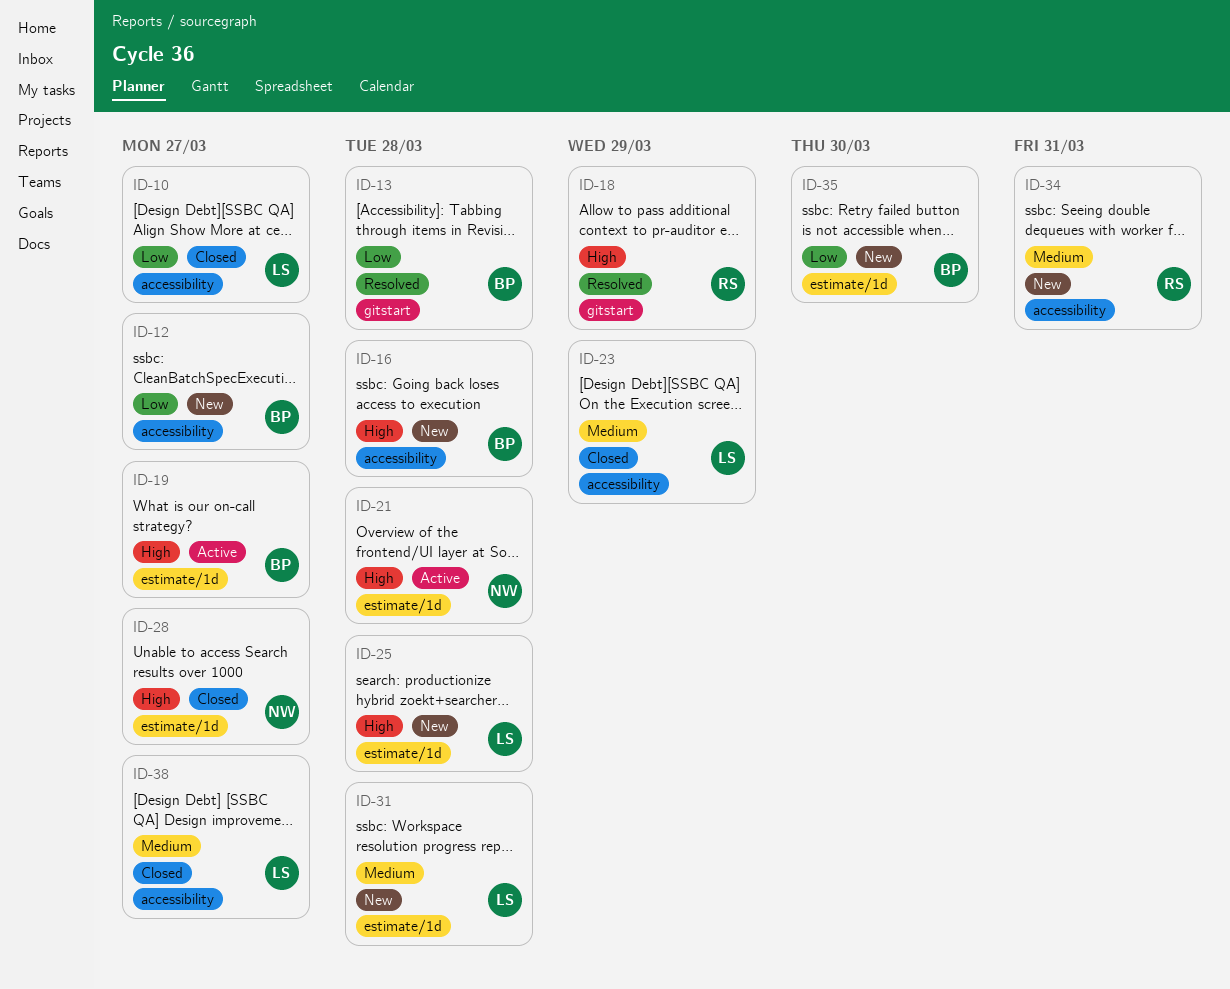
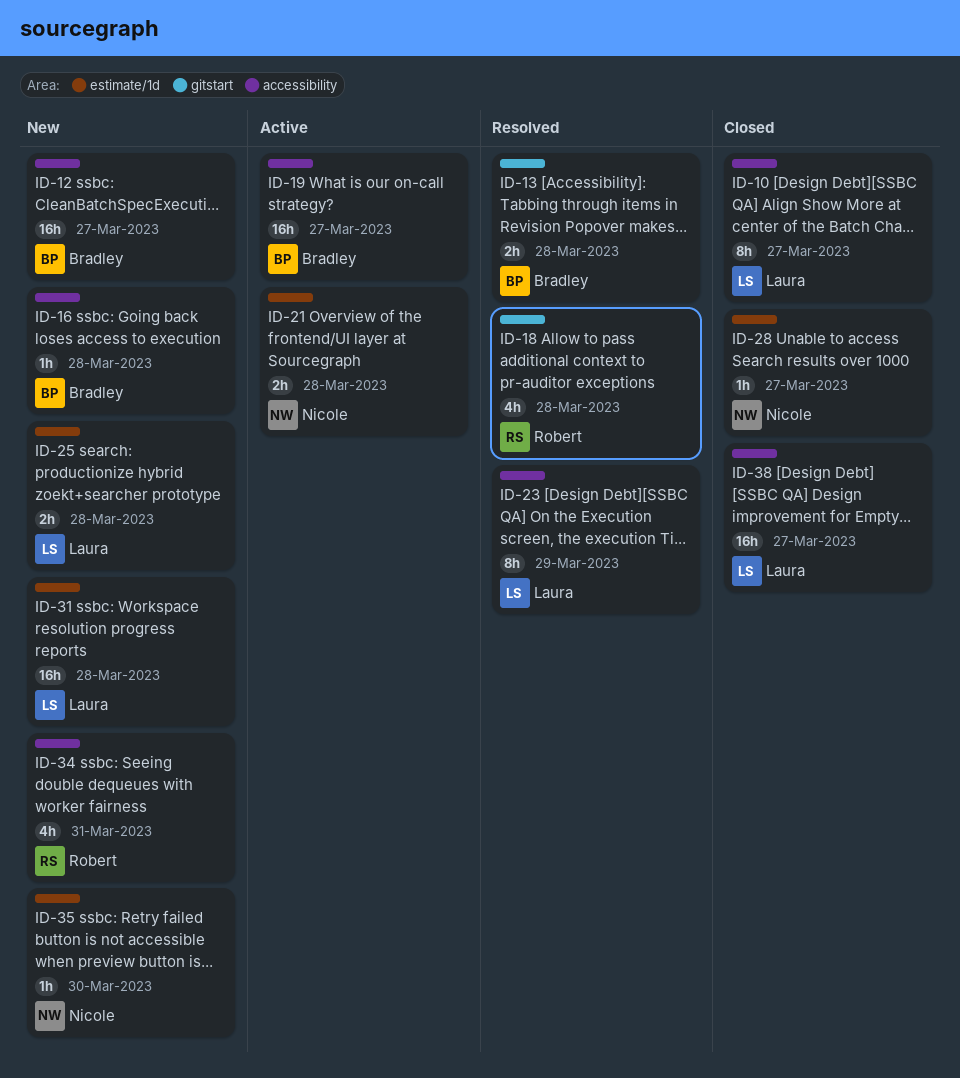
ID-18, due: Mar 29 -> Mar 28
ID-19, label: estimate/1d -> accessibility
ID-23, status: Closed -> Resolved
ID-35, owner: Bradley -> Nicole

